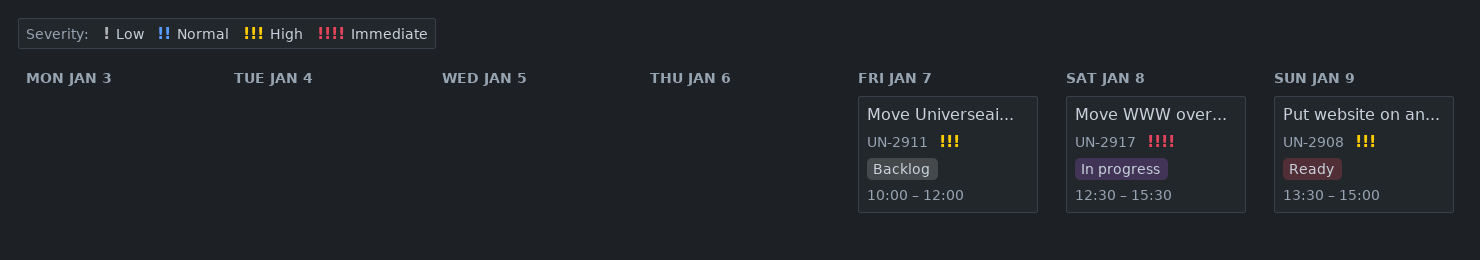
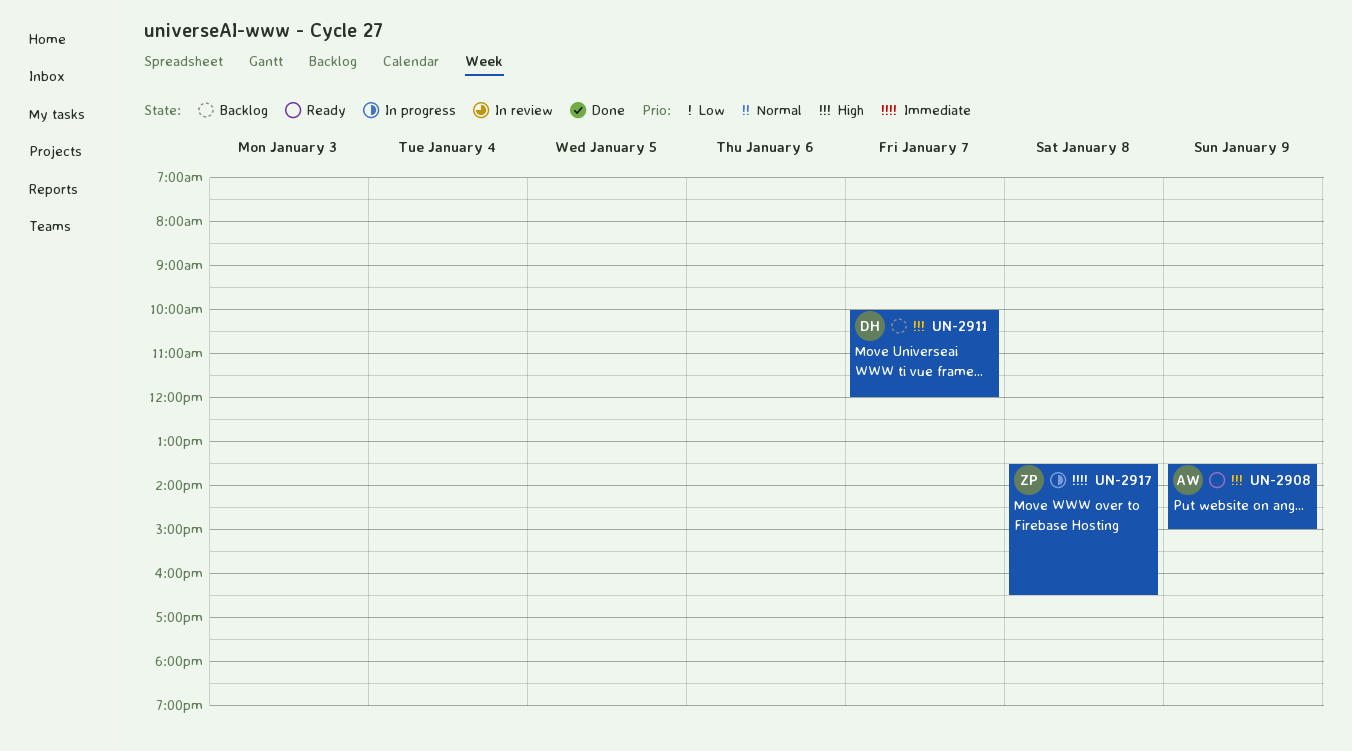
UN-2917, begins: 12:30 -> 13:30
UN-2917, ends: 15:30 -> 16:30

